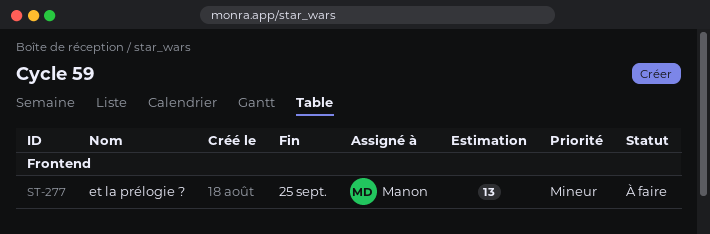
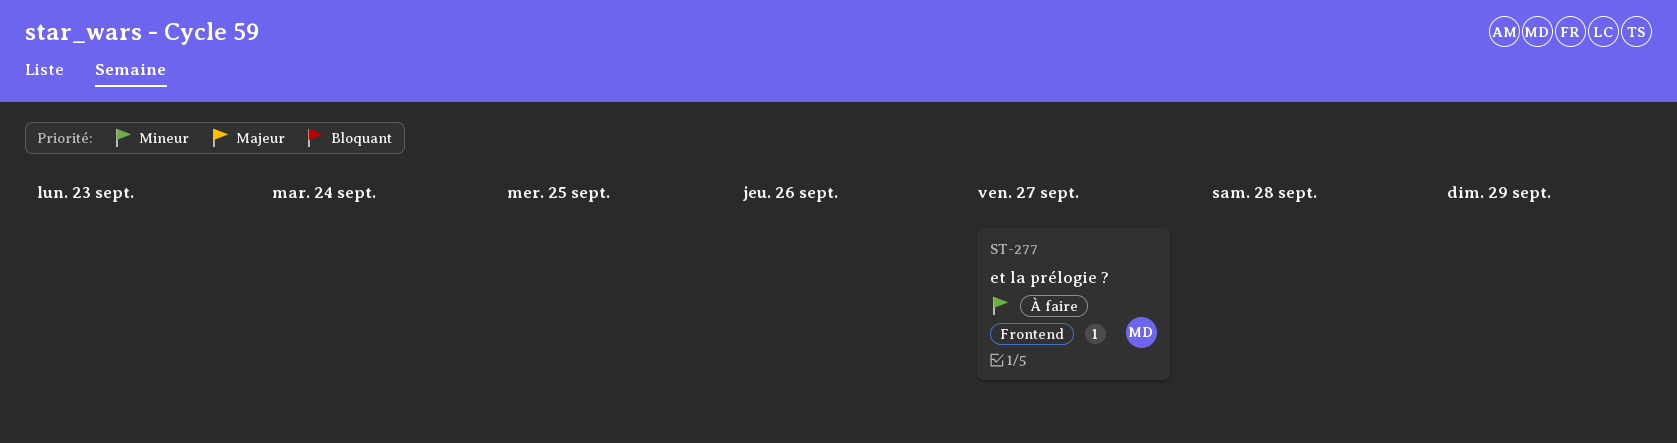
ST-277, estimate: 13 -> 1
ST-277, due: Sep 25 -> Sep 27

